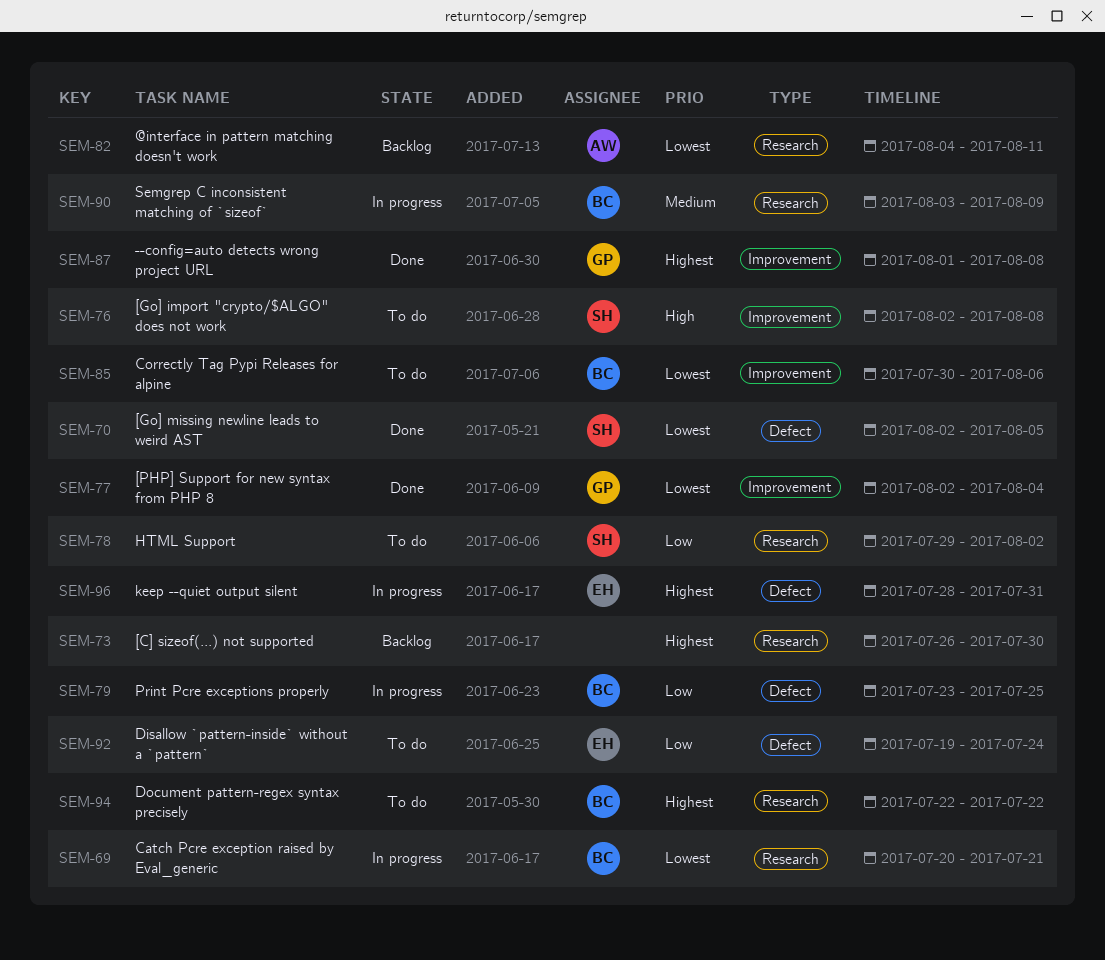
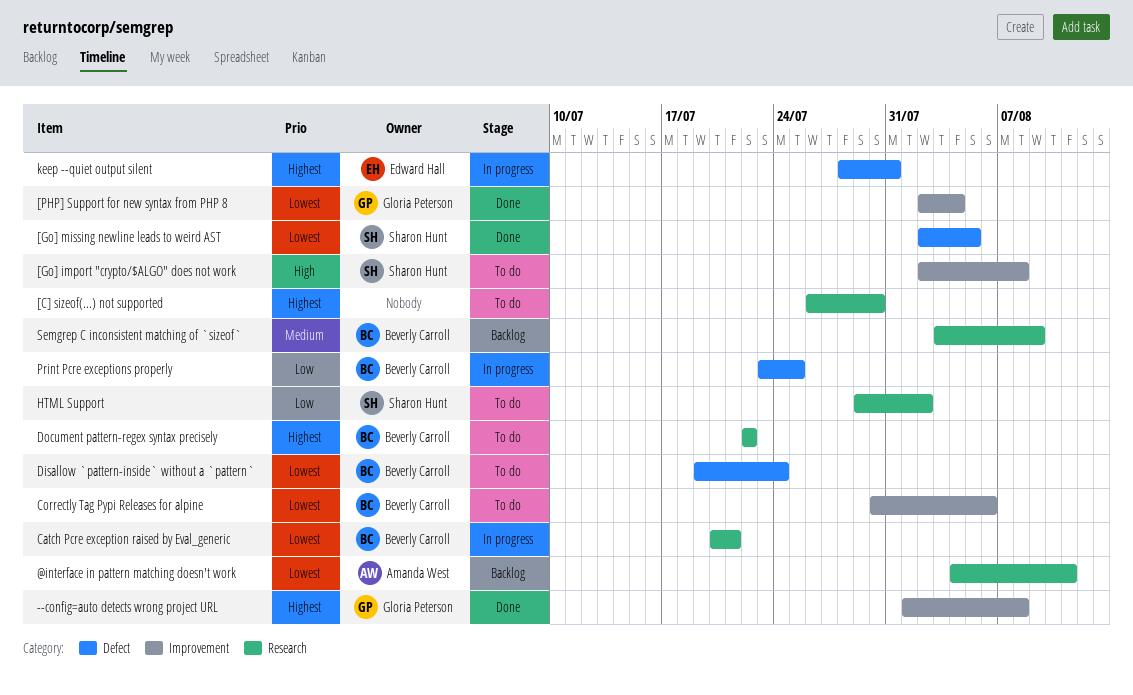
[C] sizeof(...) not supported, status: Backlog -> To do
Disallow `pattern-inside` without a `pattern`, owner: Edward Hall -> Beverly Carroll
Disallow `pattern-inside` without a `pattern`, priority: Low -> Lowest
Semgrep C inconsistent matching of `sizeof`, status: In progress -> Backlog

